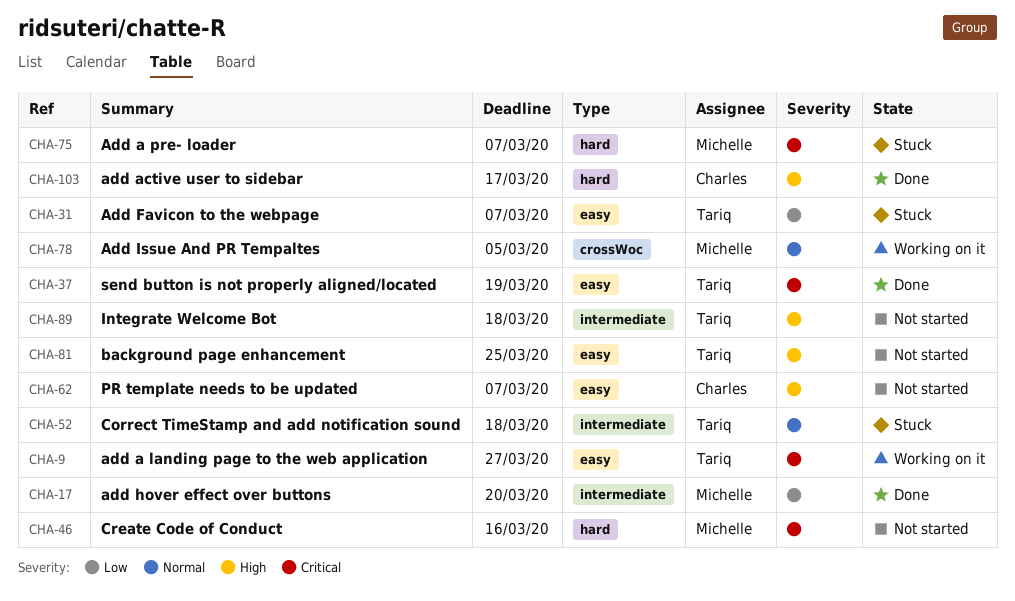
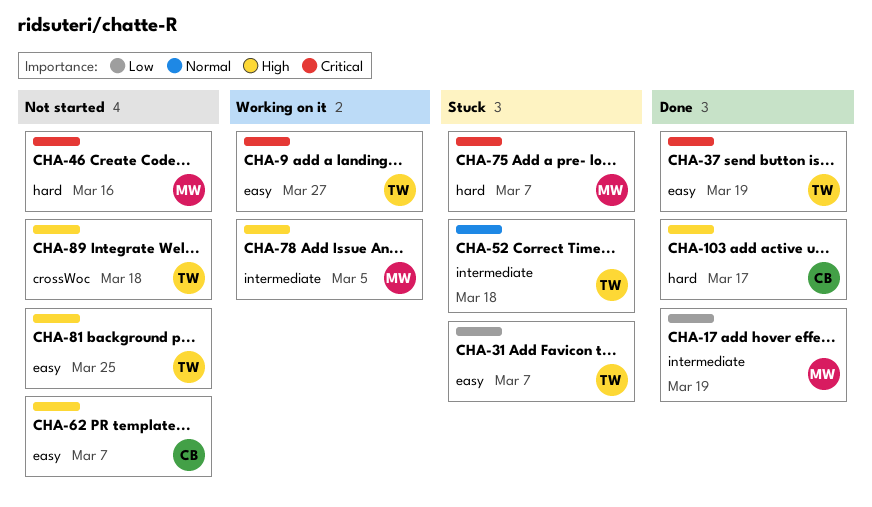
CHA-17, due: Mar 20 -> Mar 19
CHA-78, priority: Normal -> High
CHA-78, label: crossWoc -> intermediate
CHA-89, label: intermediate -> crossWoc

